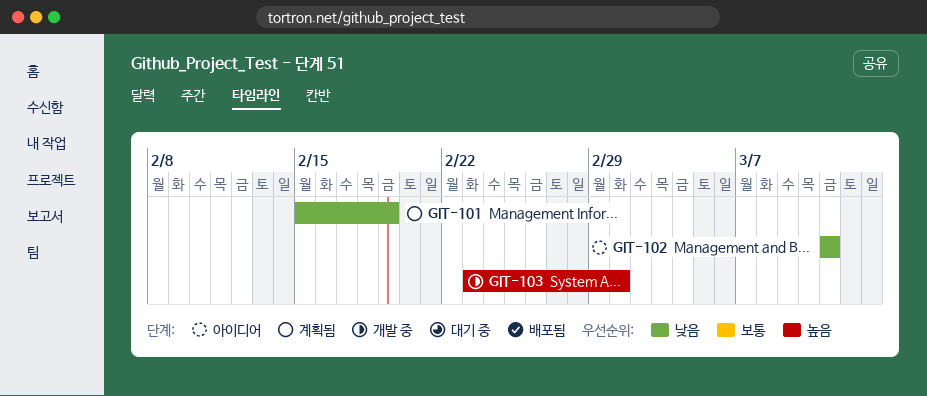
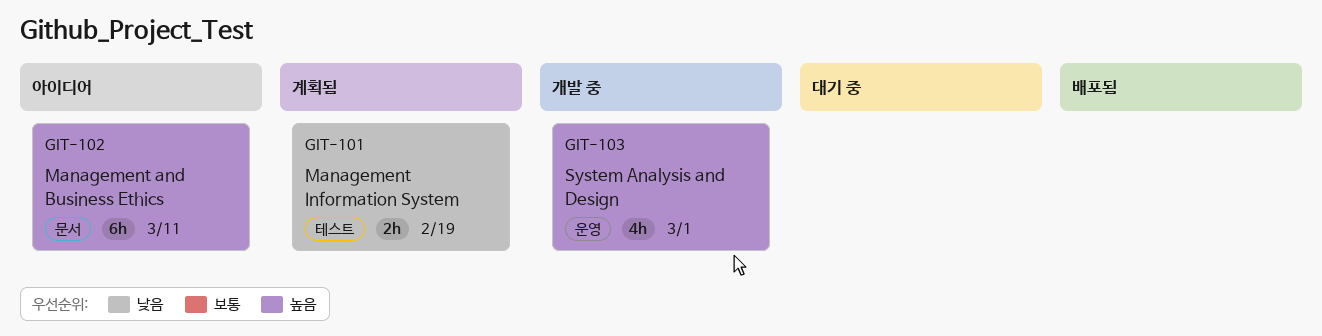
GIT-102, priority: 낮음 -> 높음

